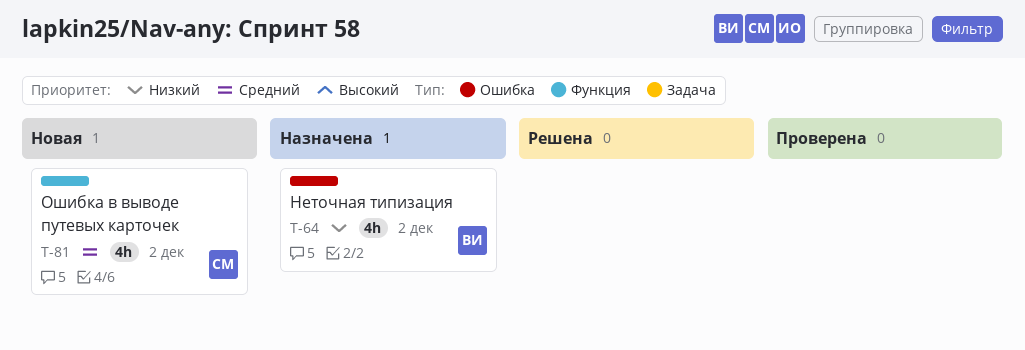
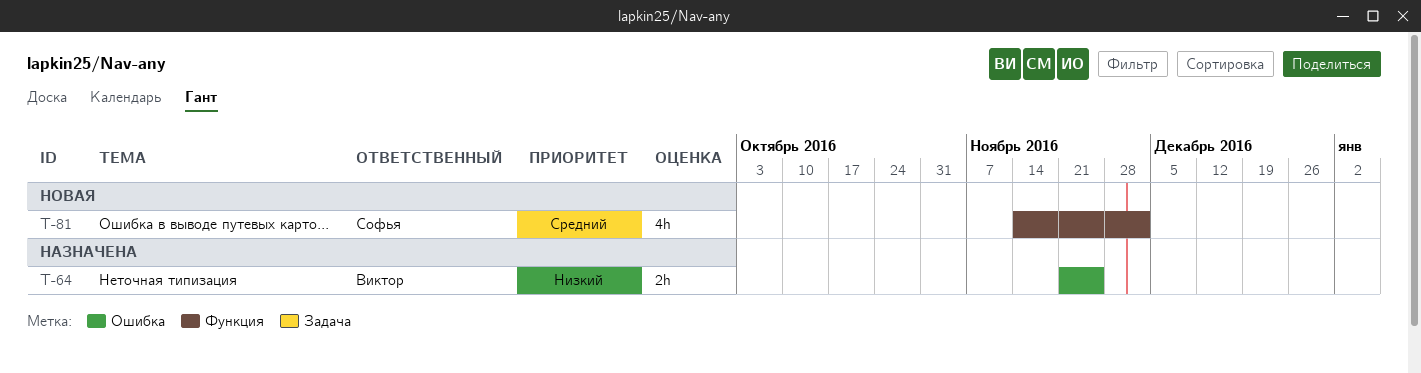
T-64, estimate: 4h -> 2h
T-64, due: Dec 2 -> Nov 25

